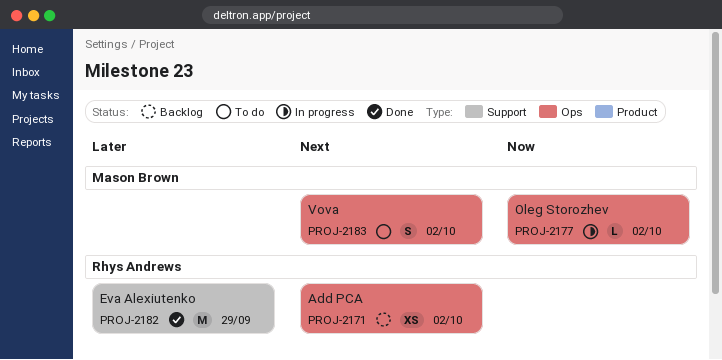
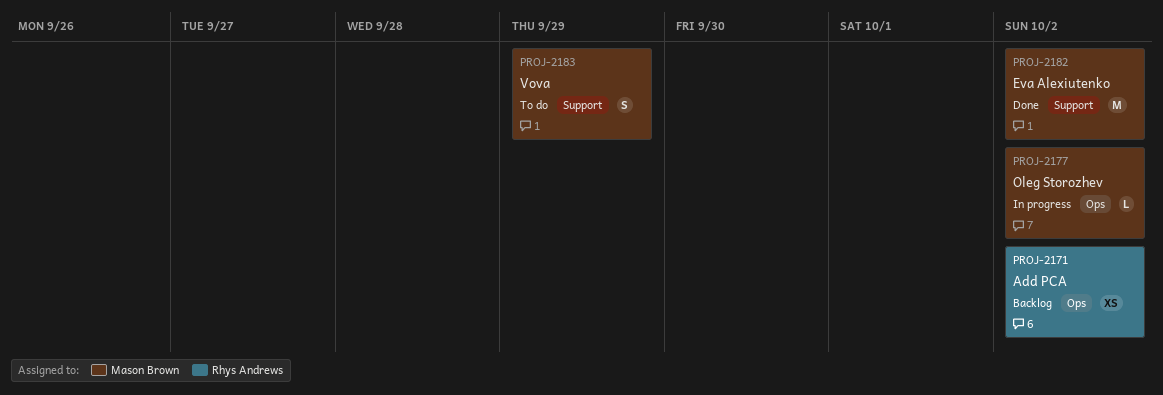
PROJ-2182, owner: Rhys Andrews -> Mason Brown
PROJ-2182, due: Sep 29 -> Oct 2
PROJ-2183, label: Ops -> Support
PROJ-2183, due: Oct 2 -> Sep 29

